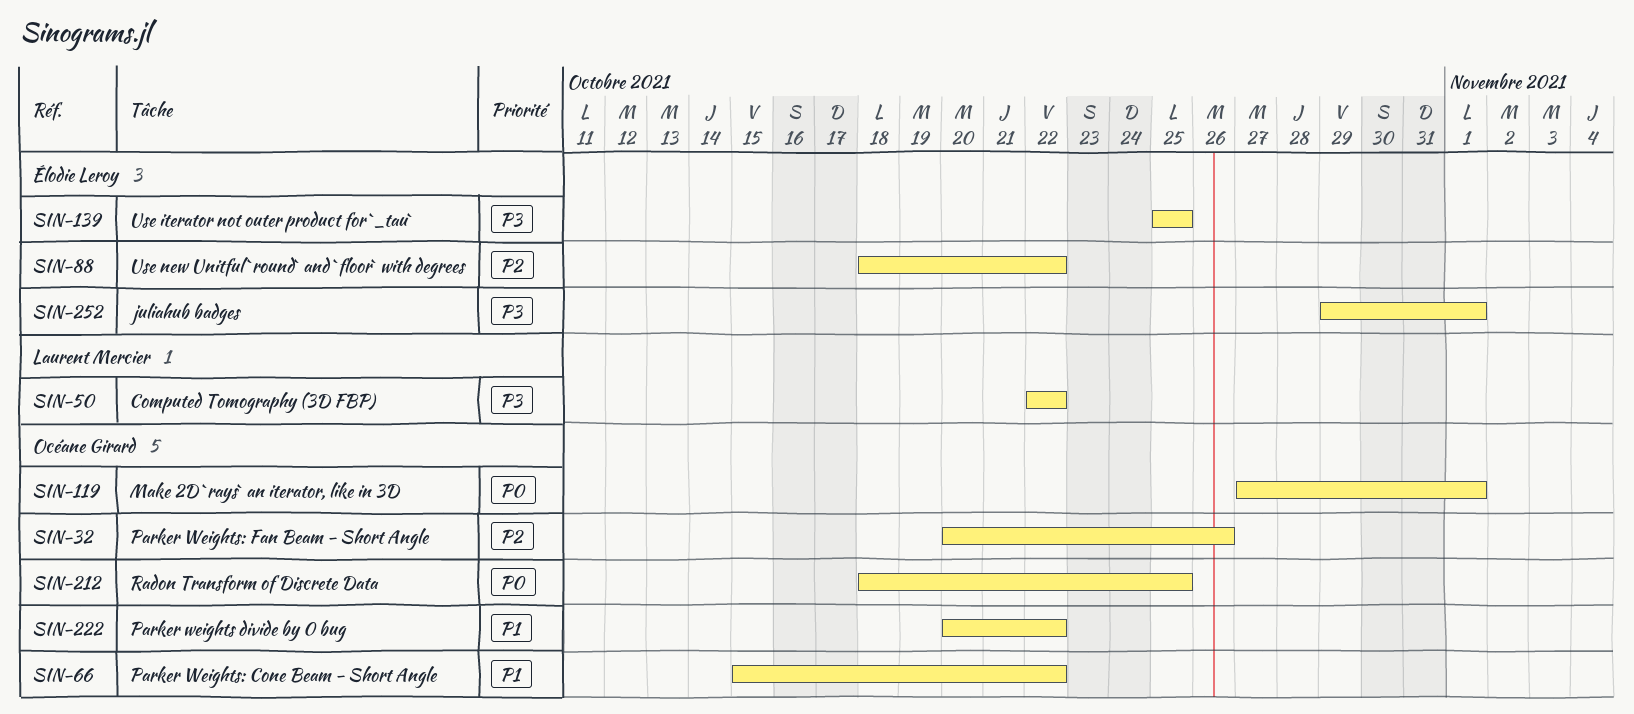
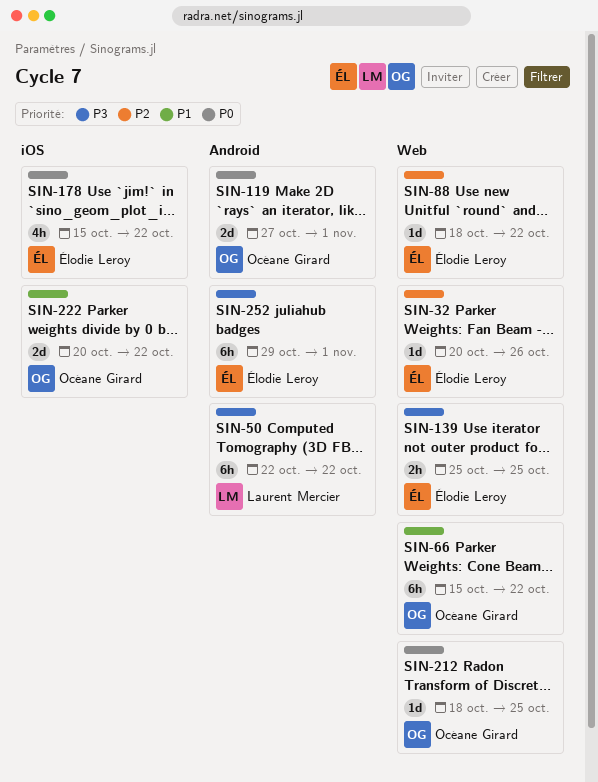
SIN-32, owner: Océane Girard -> Élodie Leroy
SIN-178: none -> present

